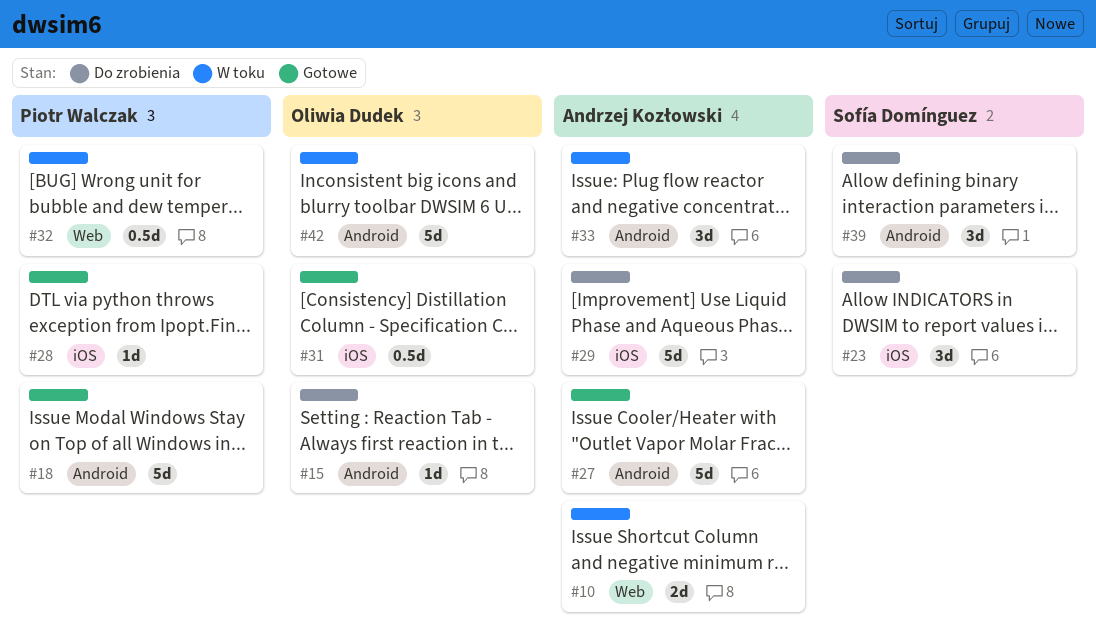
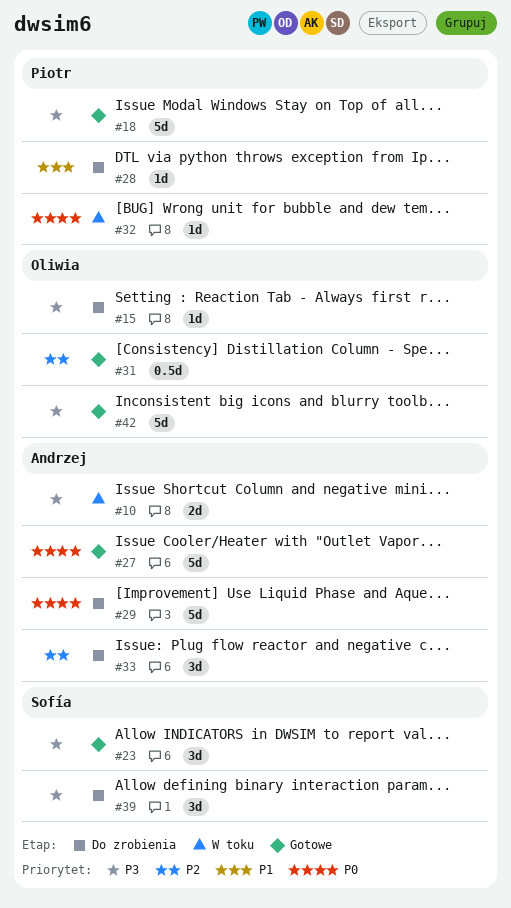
#23, status: Do zrobienia -> Gotowe
#28, status: Gotowe -> Do zrobienia
#32, estimate: 0.5d -> 1d
#33, status: W toku -> Do zrobienia
#42, status: W toku -> Gotowe

